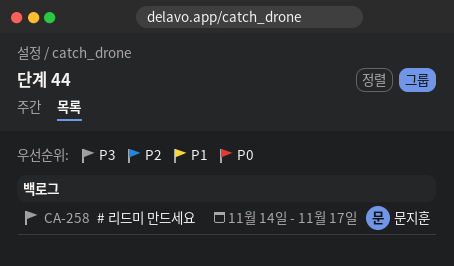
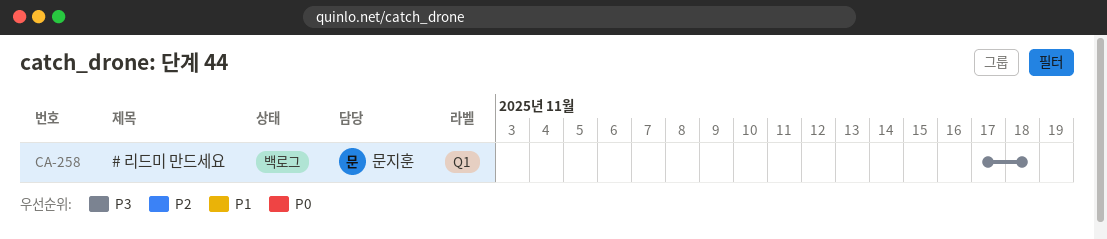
CA-258, start: Nov 14 -> Nov 17
CA-258, due: Nov 17 -> Nov 18

